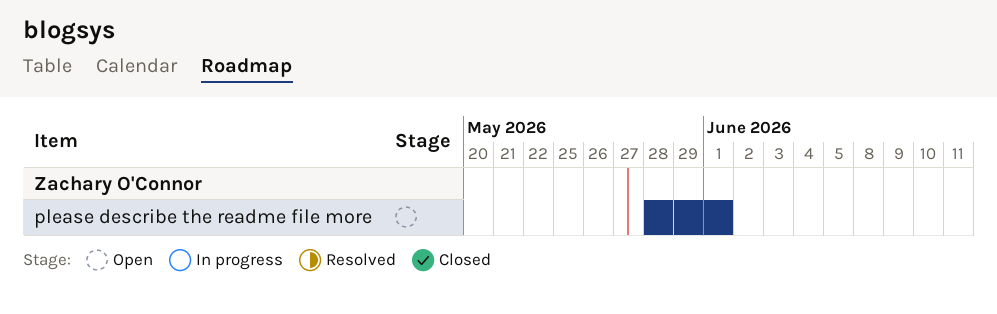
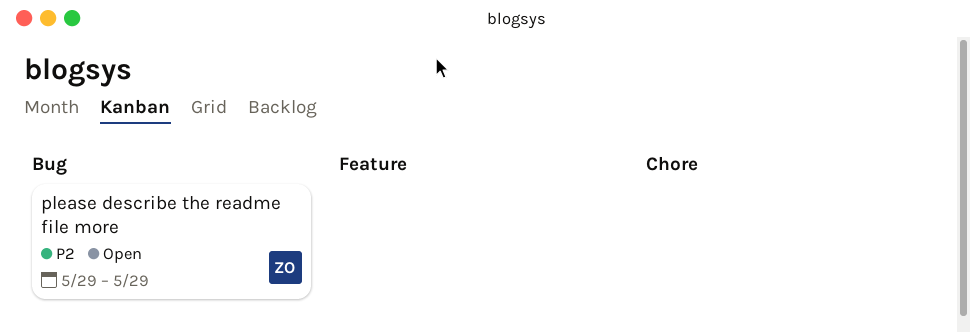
please describe the readme file more, start: May 28 -> May 29
please describe the readme file more, due: Jun 1 -> May 29

